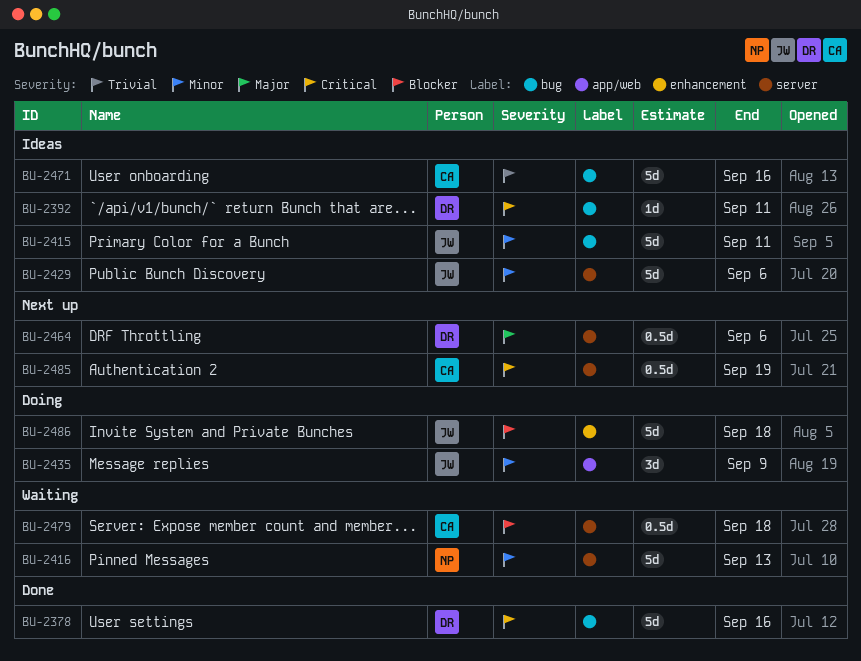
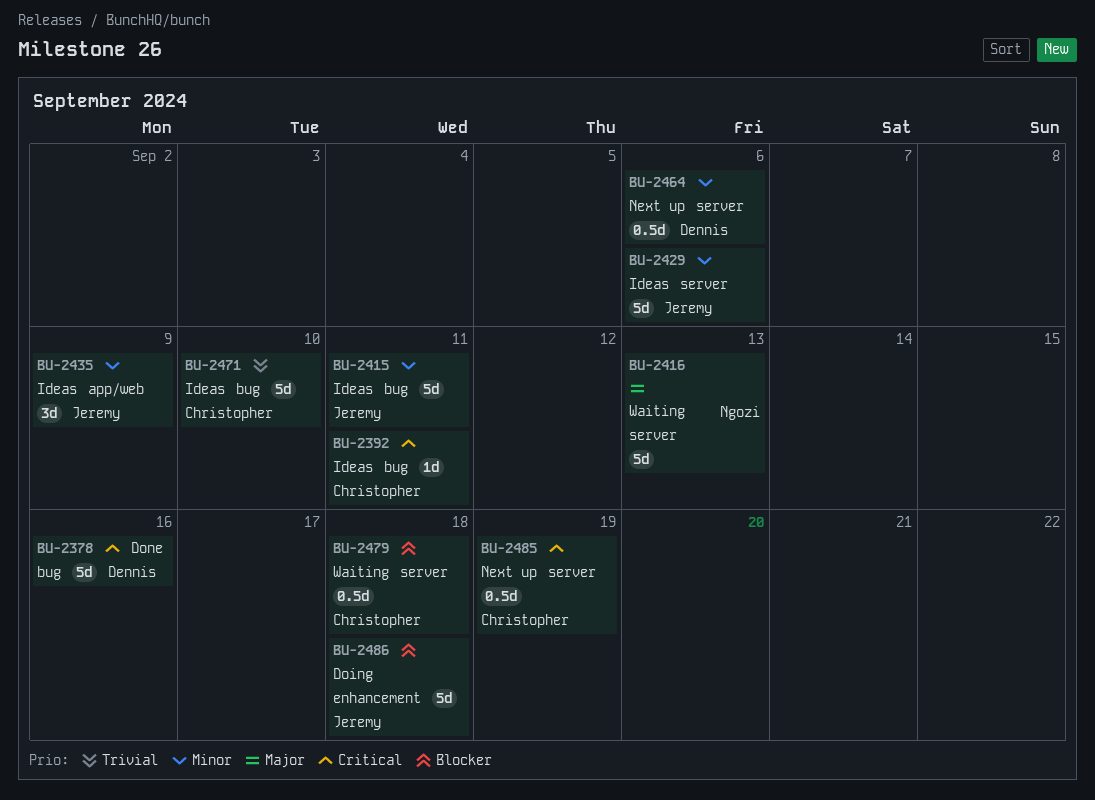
BU-2392, owner: Dennis -> Christopher
BU-2416, priority: Minor -> Major
BU-2435, status: Doing -> Ideas
BU-2464, priority: Major -> Minor
BU-2471, due: Sep 16 -> Sep 10

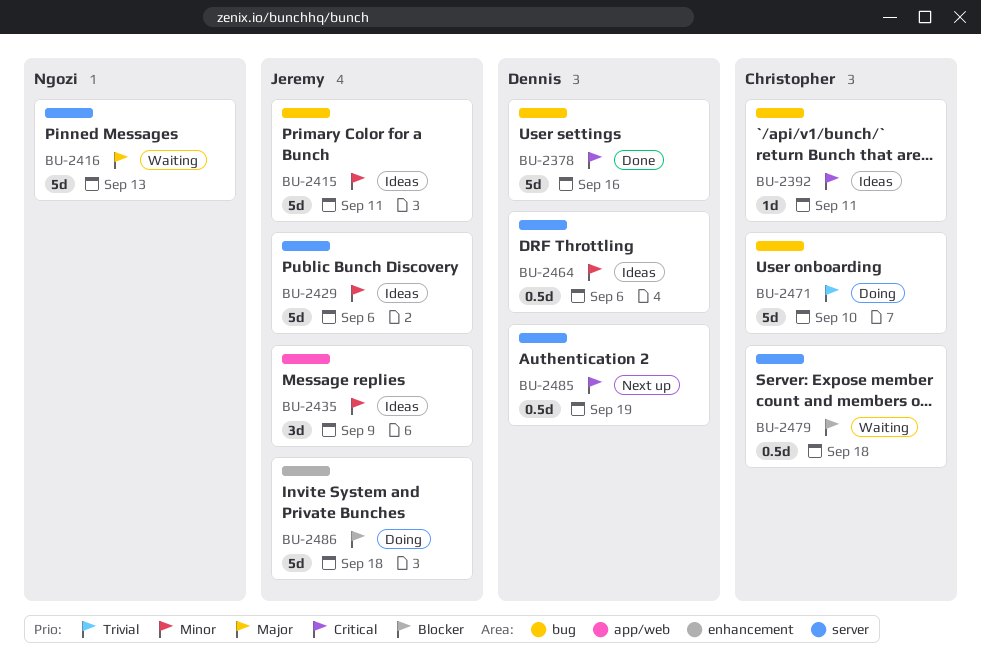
BU-2464, status: Next up -> Ideas
BU-2471, status: Ideas -> Doing
BU-2485, owner: Christopher -> Dennis

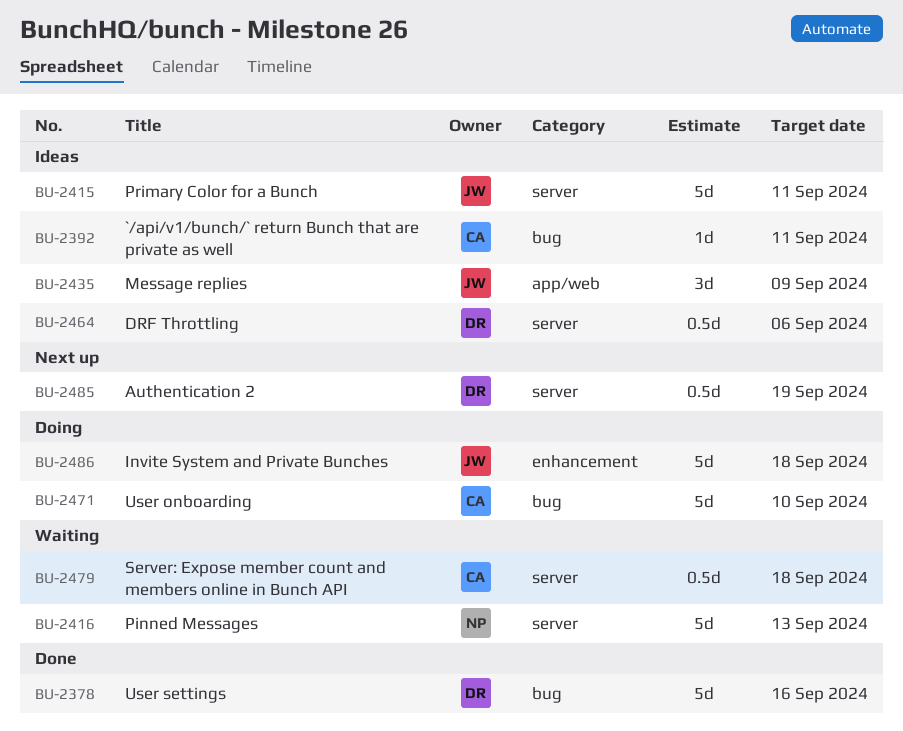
BU-2415, label: bug -> server
BU-2429: present -> none

